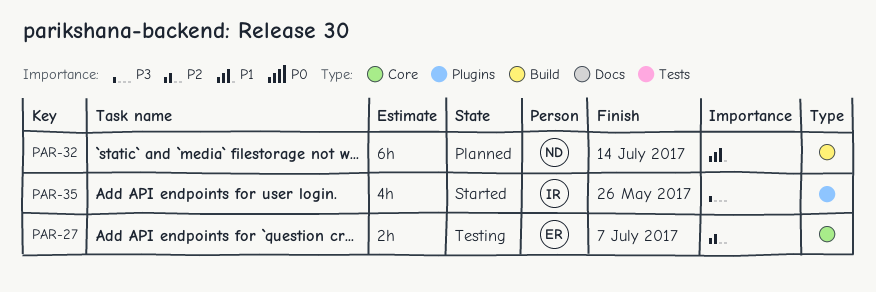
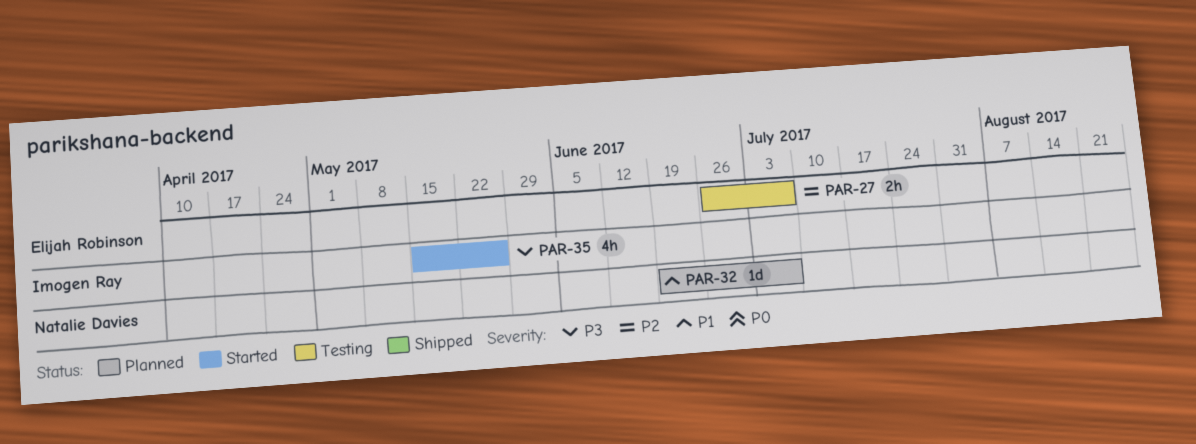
PAR-32, estimate: 6h -> 1d
PAR-32, due: Jul 14 -> Jul 7

